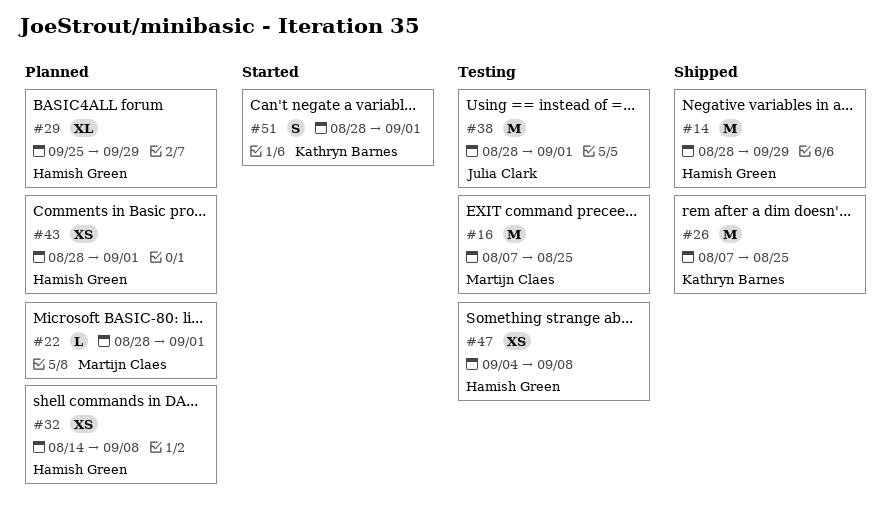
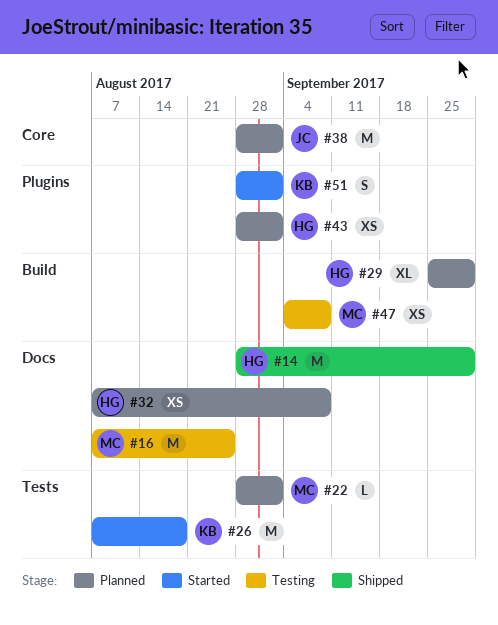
#26, status: Shipped -> Started
#26, due: Aug 25 -> Aug 18
#32, start: Aug 14 -> Aug 7
#38, status: Testing -> Planned
#47, owner: Hamish Green -> Martijn Claes

